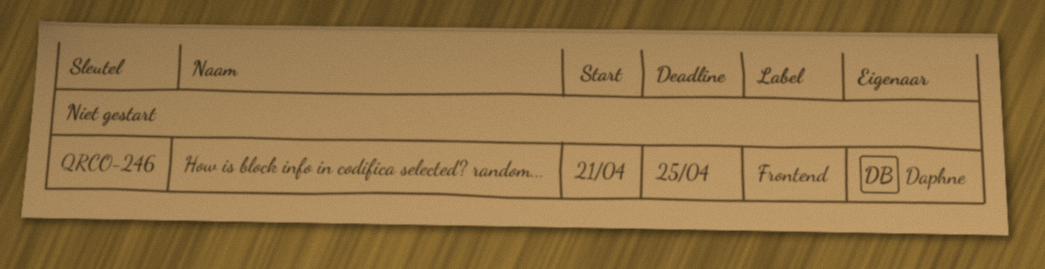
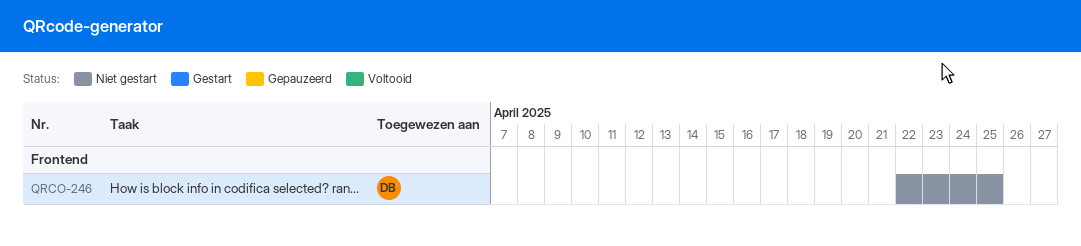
QRCO-246, start: Apr 21 -> Apr 22

